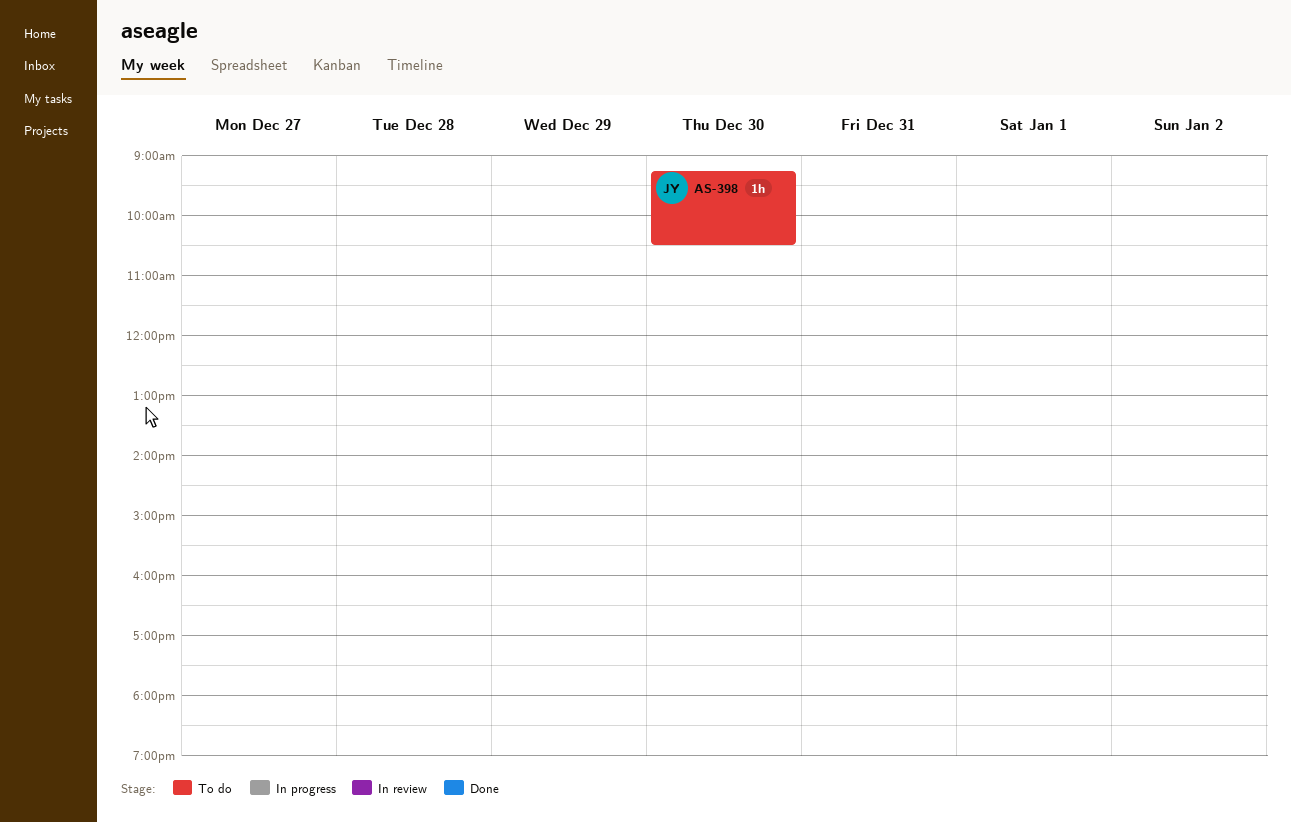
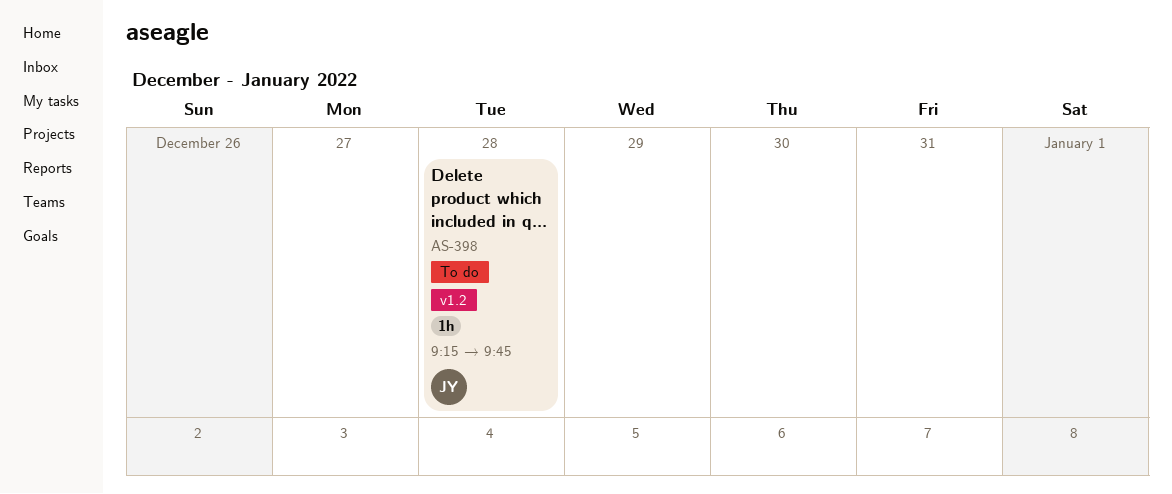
AS-398, day: Dec 30 -> Dec 28
AS-398, ends: 10:30 -> 09:45

